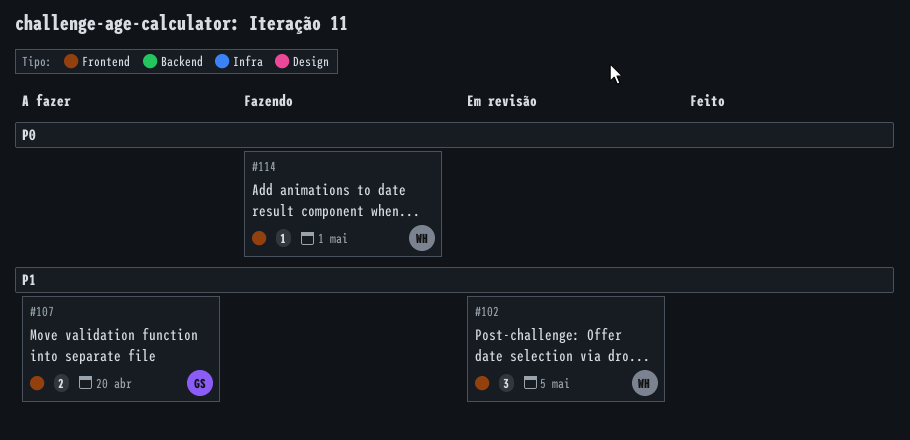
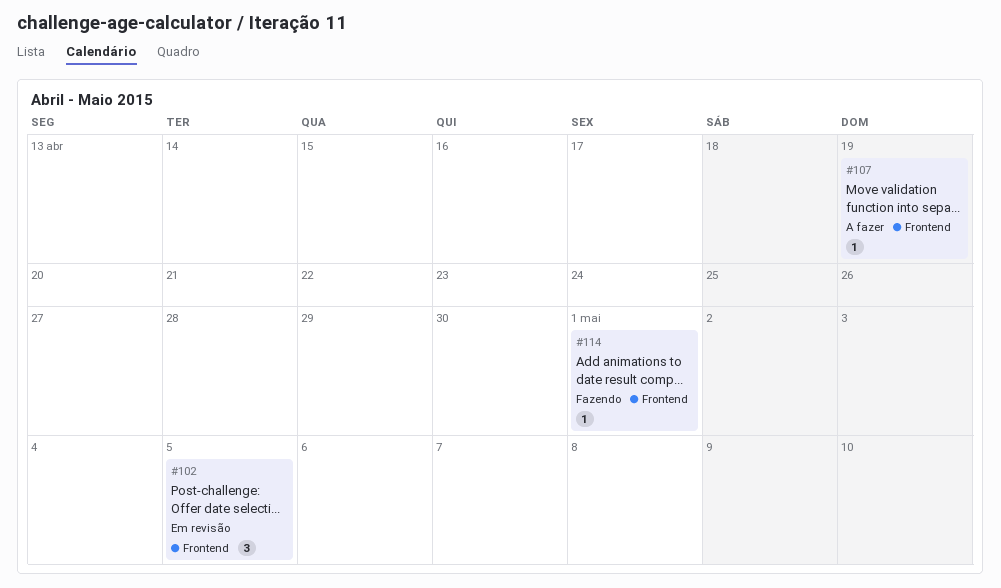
#107, estimate: 2 -> 1
#107, due: Apr 20 -> Apr 19

